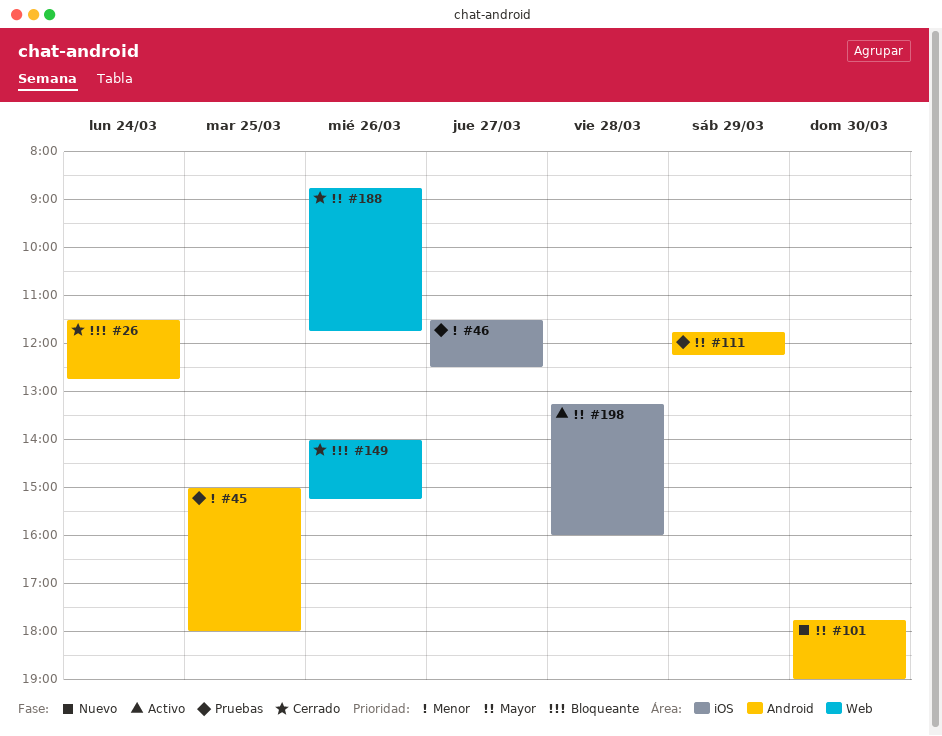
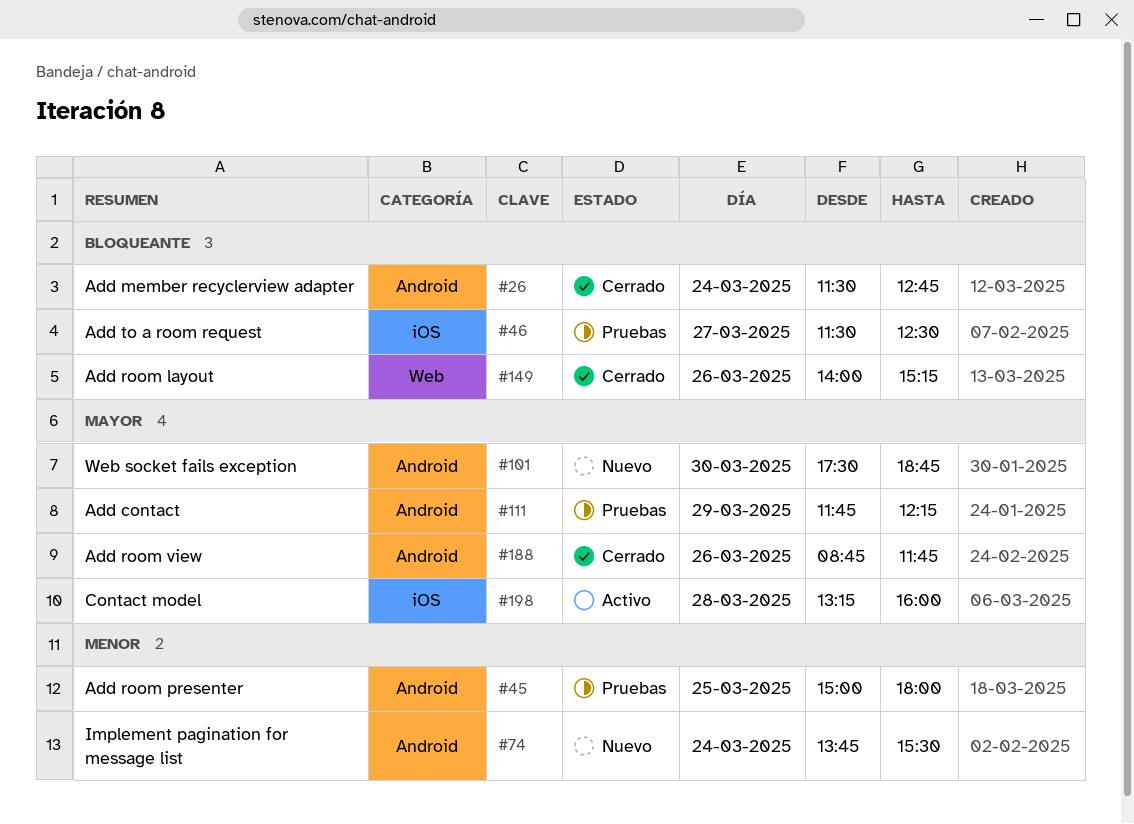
#46, priority: Menor -> Bloqueante
#74: none -> present
#101, begins: 17:45 -> 17:30
#101, ends: 19:00 -> 18:45
#188, label: Web -> Android

